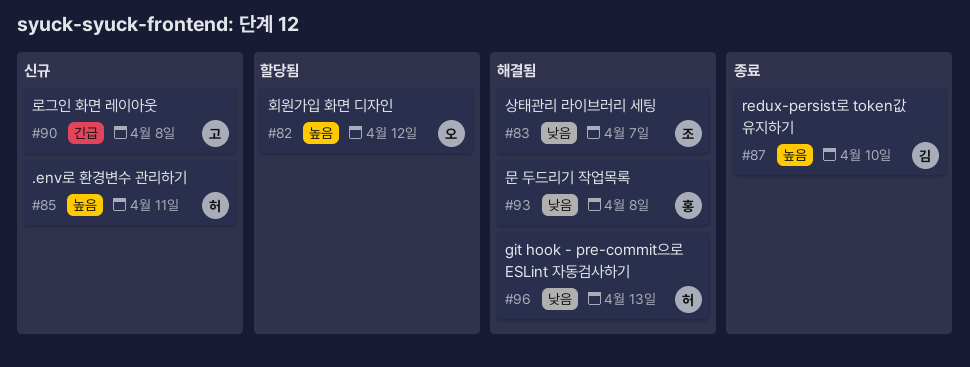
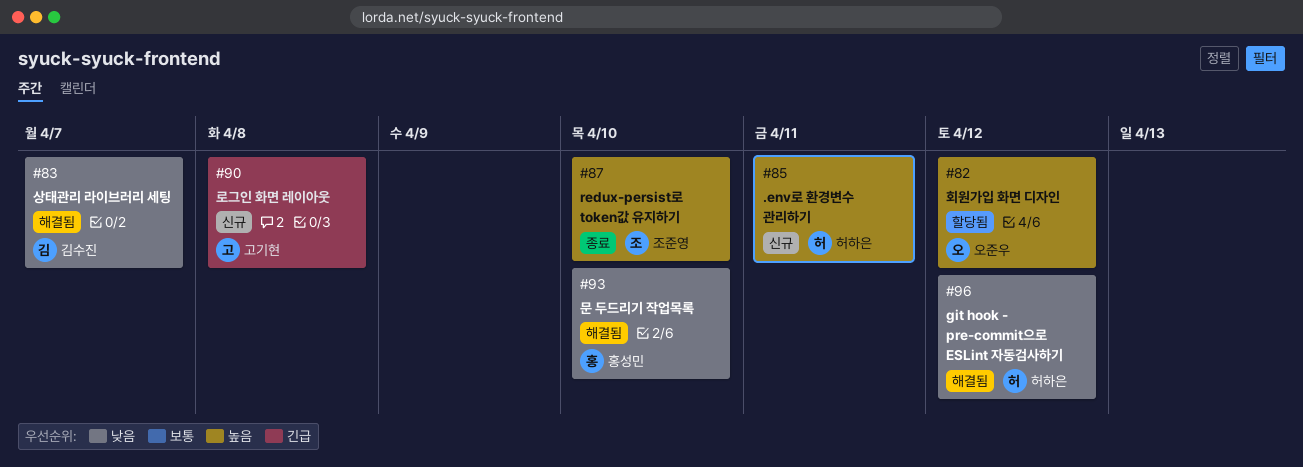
#83, owner: 조준영 -> 김수진
#87, owner: 김수진 -> 조준영
#93, due: Apr 8 -> Apr 10
#96, due: Apr 13 -> Apr 12

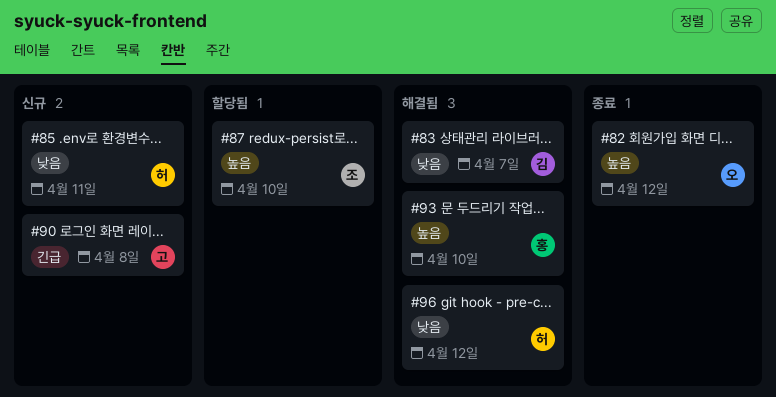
#82, status: 할당됨 -> 종료
#85, priority: 높음 -> 낮음
#87, status: 종료 -> 할당됨
#93, priority: 낮음 -> 높음

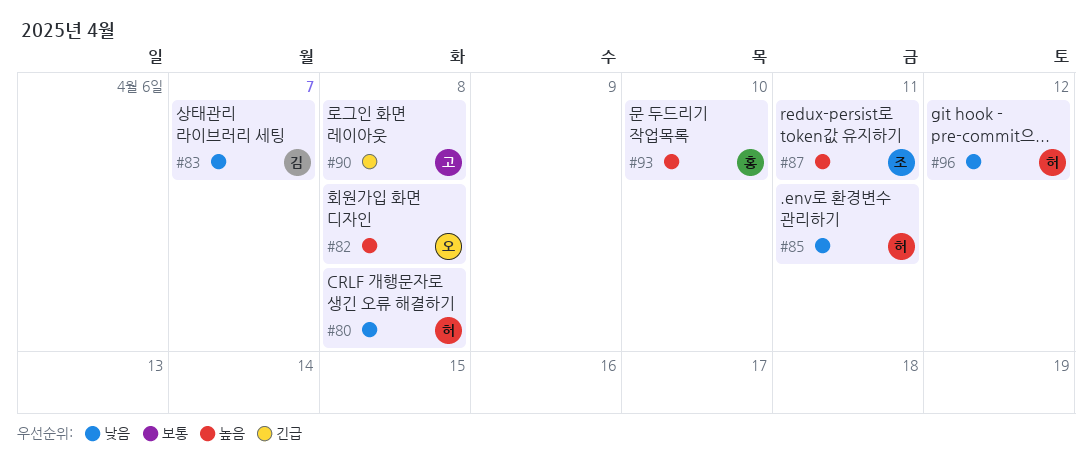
#80: none -> present
#82, due: Apr 12 -> Apr 8
#87, due: Apr 10 -> Apr 11

